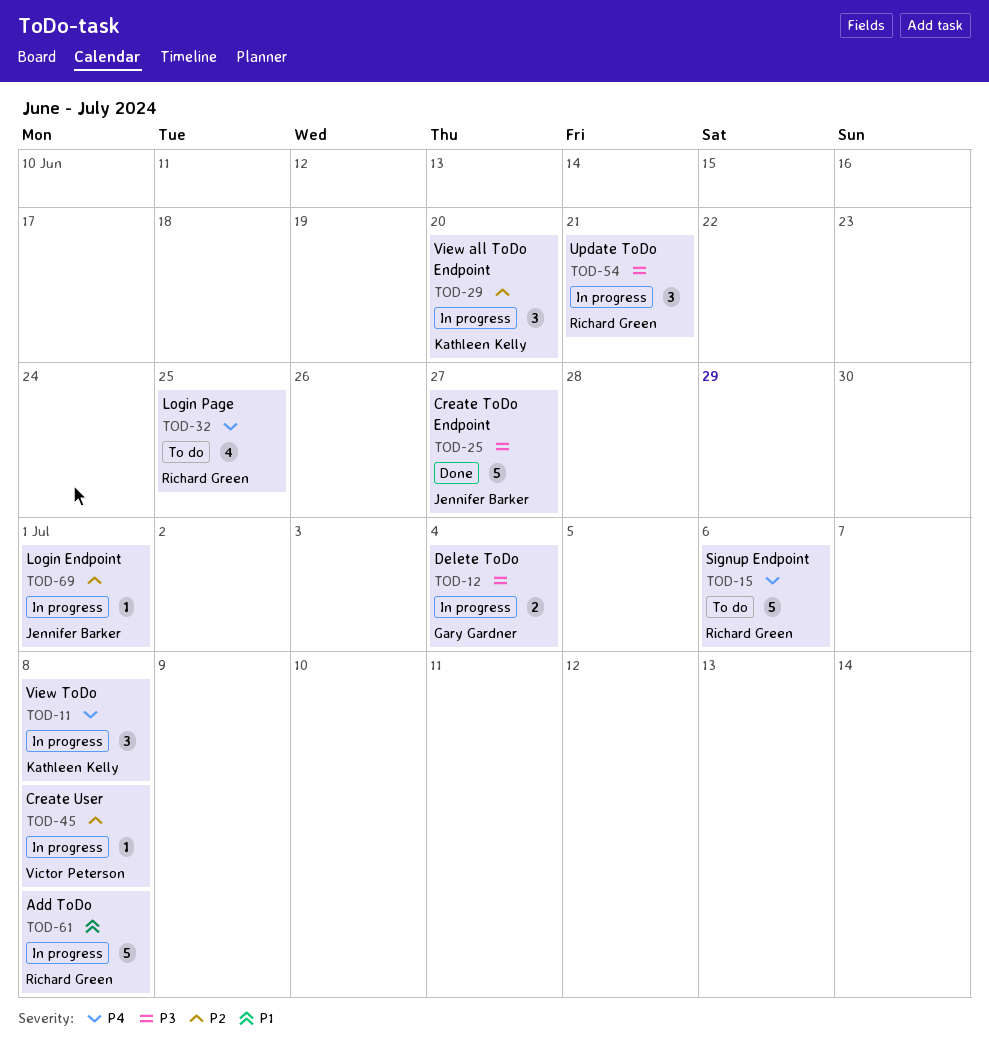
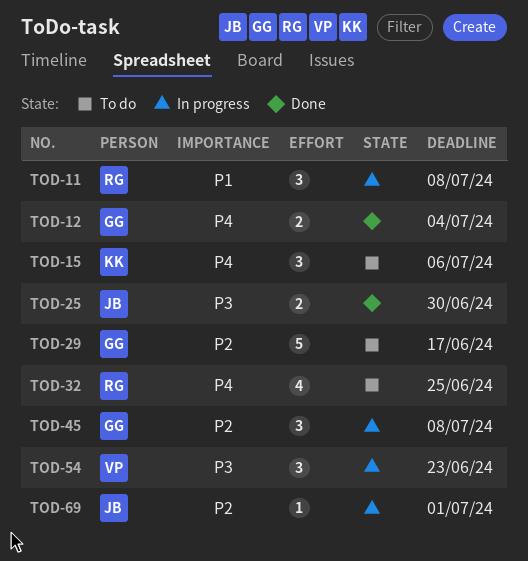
TOD-11, owner: Kathleen Kelly -> Richard Green
TOD-11, priority: P4 -> P1
TOD-12, status: In progress -> Done
TOD-12, priority: P3 -> P4
TOD-15, owner: Richard Green -> Kathleen Kelly
TOD-15, estimate: 5 -> 3
TOD-25, estimate: 5 -> 2
TOD-25, due: Jun 27 -> Jun 30
TOD-29, status: In progress -> To do
TOD-29, owner: Kathleen Kelly -> Gary Gardner
TOD-29, estimate: 3 -> 5
TOD-29, due: Jun 20 -> Jun 17
TOD-45, owner: Victor Peterson -> Gary Gardner
TOD-45, estimate: 1 -> 3
TOD-54, owner: Richard Green -> Victor Peterson
TOD-54, due: Jun 21 -> Jun 23
TOD-61: present -> none

